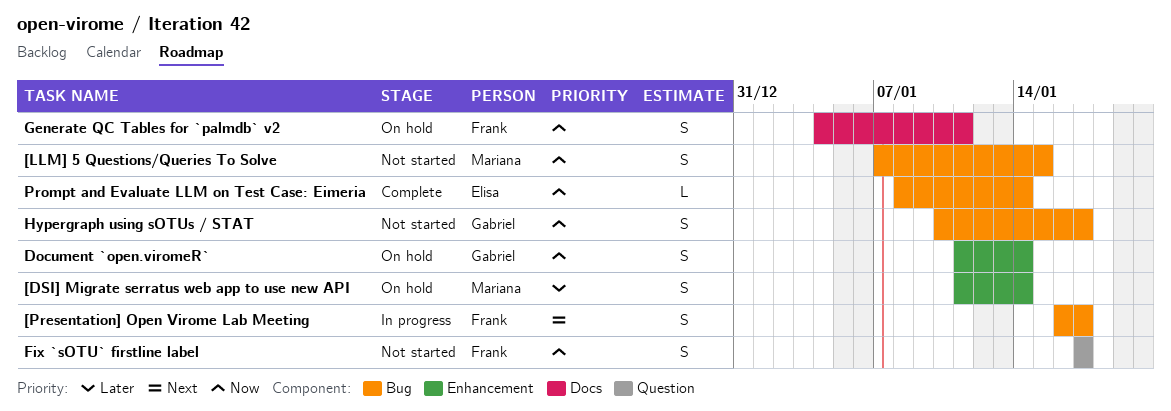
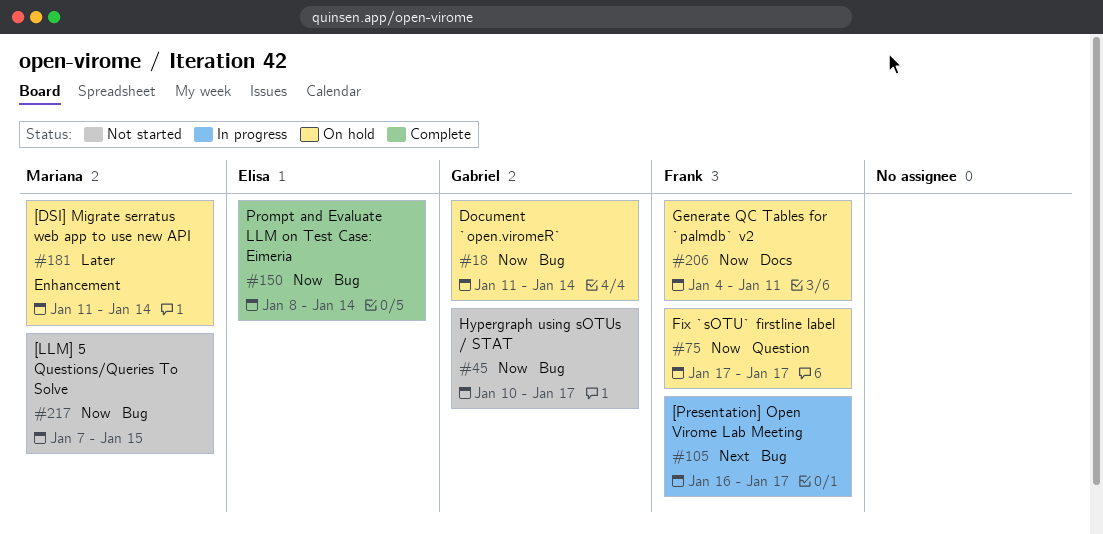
Document `open.viromeR`, label: Enhancement -> Bug
Fix `sOTU` firstline label, status: Not started -> On hold

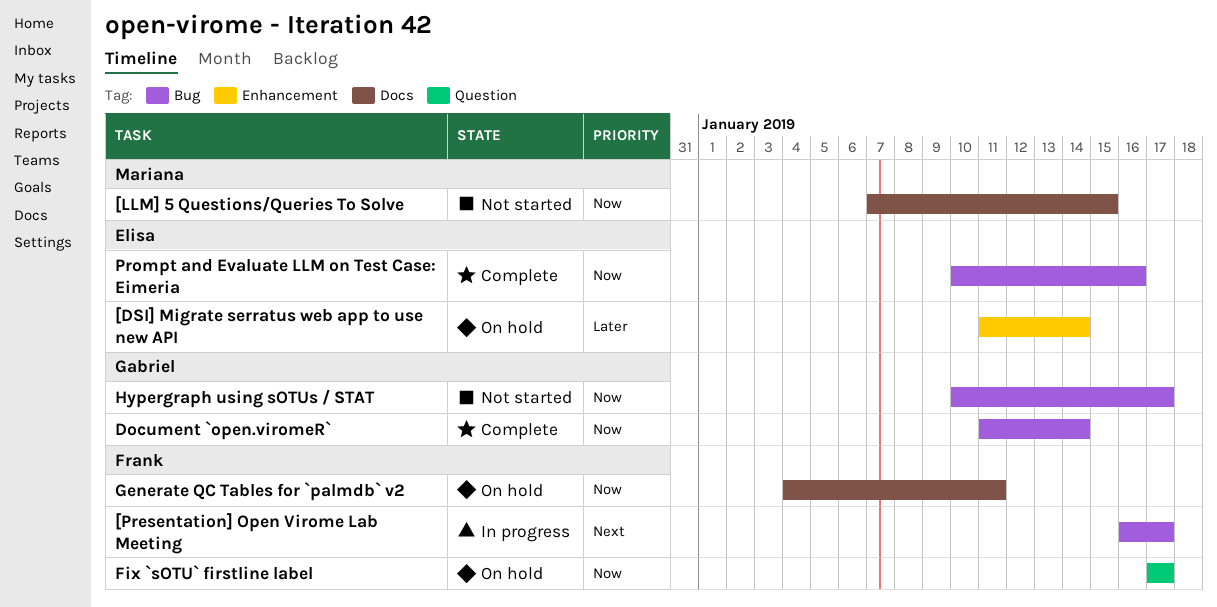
[DSI] Migrate serratus web app to use new API, owner: Mariana -> Elisa
[LLM] 5 Questions/Queries To Solve, label: Bug -> Docs
Document `open.viromeR`, status: On hold -> Complete
Prompt and Evaluate LLM on Test Case: Eimeria, start: Jan 8 -> Jan 10
Prompt and Evaluate LLM on Test Case: Eimeria, due: Jan 14 -> Jan 16

